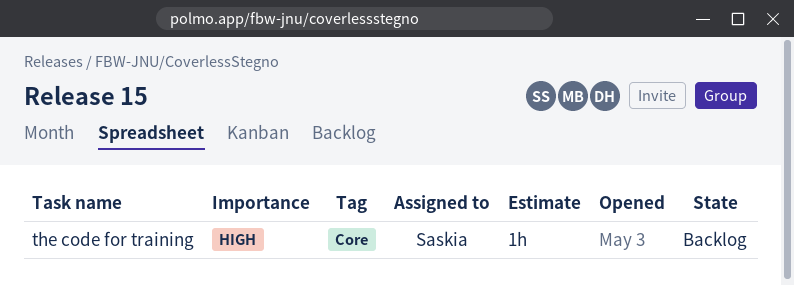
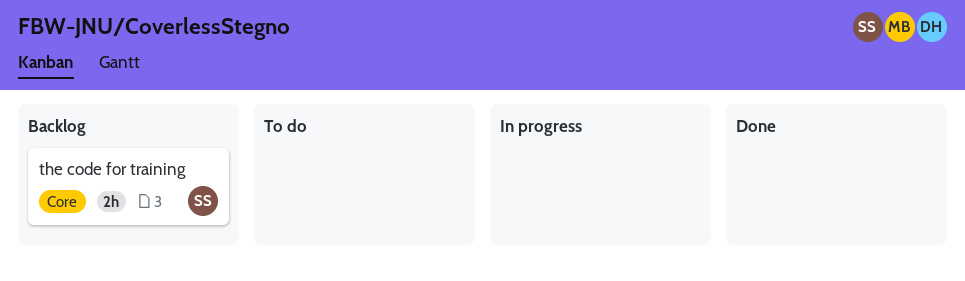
the code for training, estimate: 1h -> 2h

